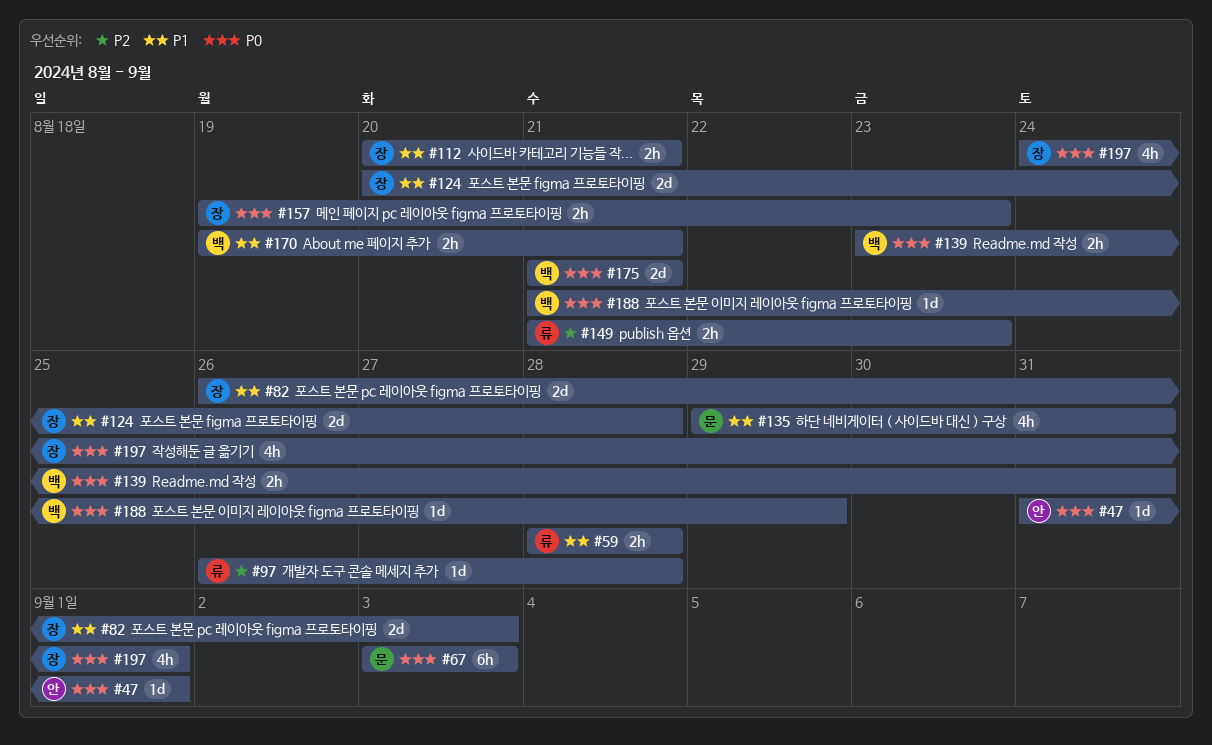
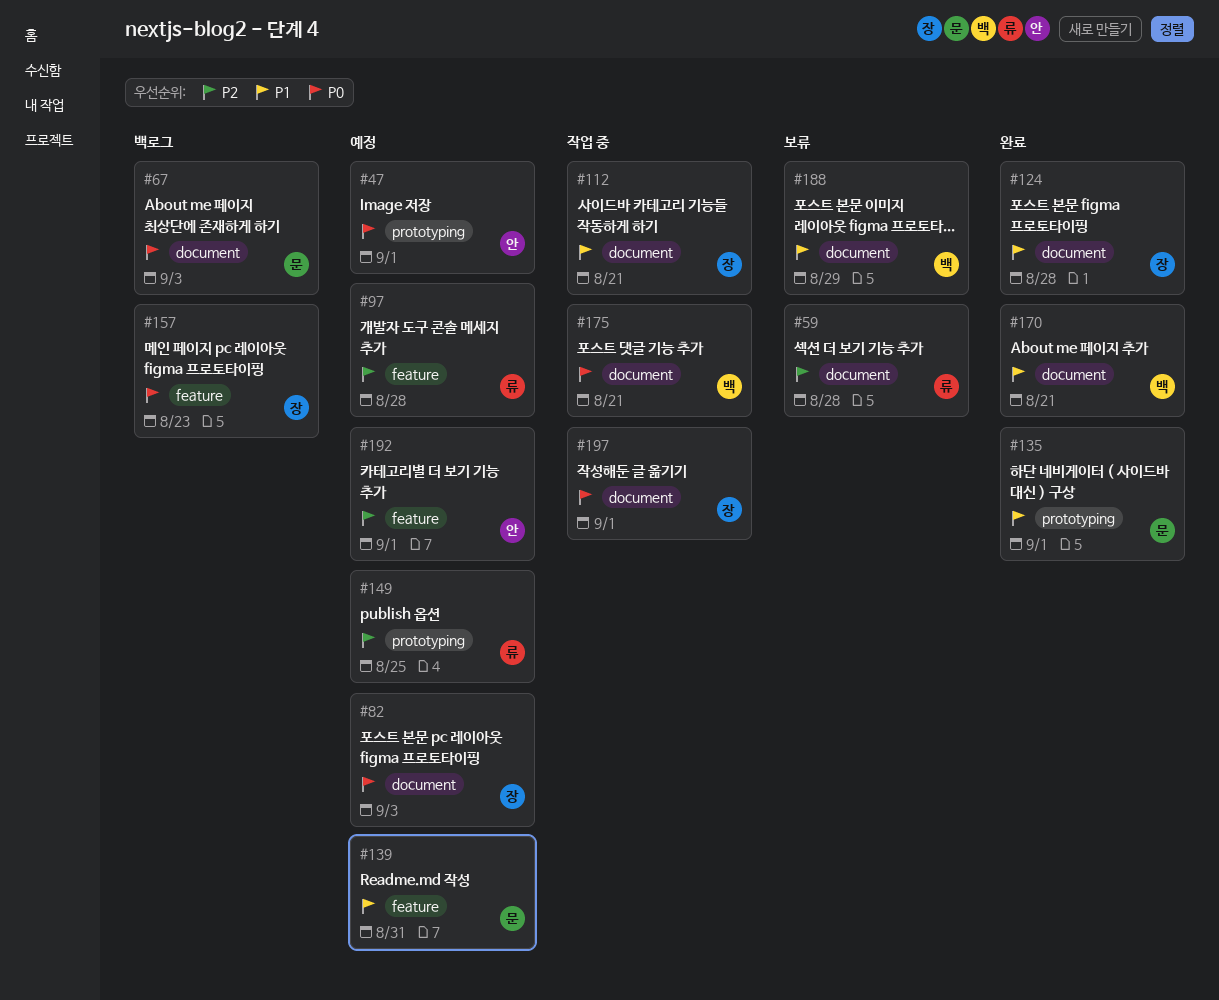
#59, priority: P1 -> P2
#82, priority: P1 -> P0
#135, due: Aug 31 -> Sep 1
#139, owner: 백 -> 문
#139, priority: P0 -> P1
#149, due: Aug 23 -> Aug 25
#188, priority: P0 -> P1
#192: none -> present

